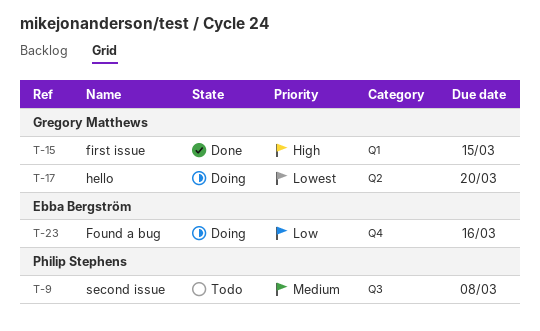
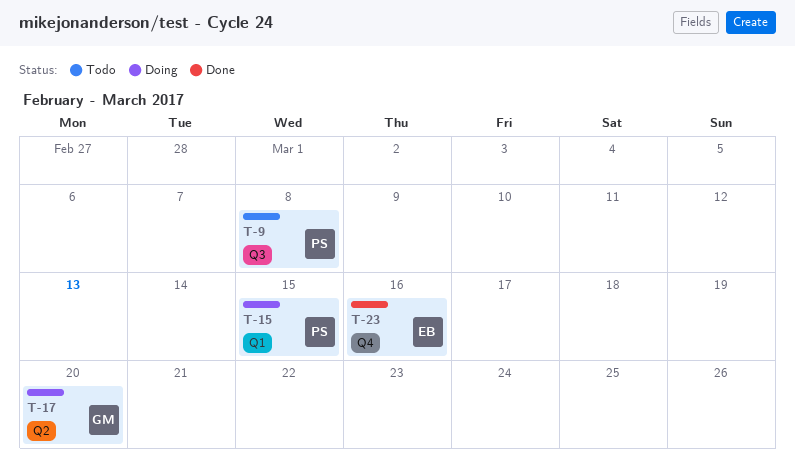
T-15, status: Done -> Doing
T-15, owner: Gregory Matthews -> Philip Stephens
T-23, status: Doing -> Done

